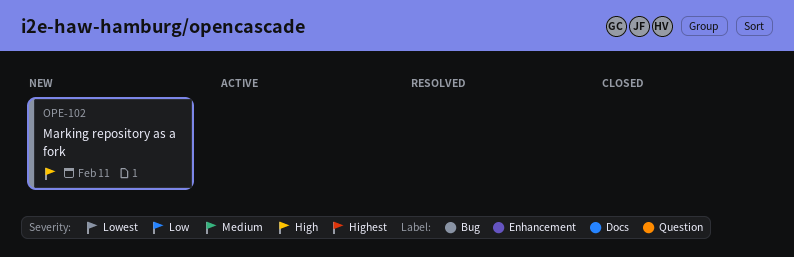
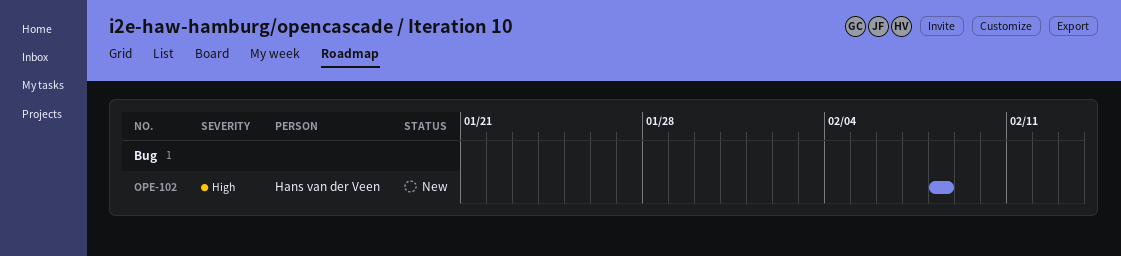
OPE-102, due: Feb 11 -> Feb 8

